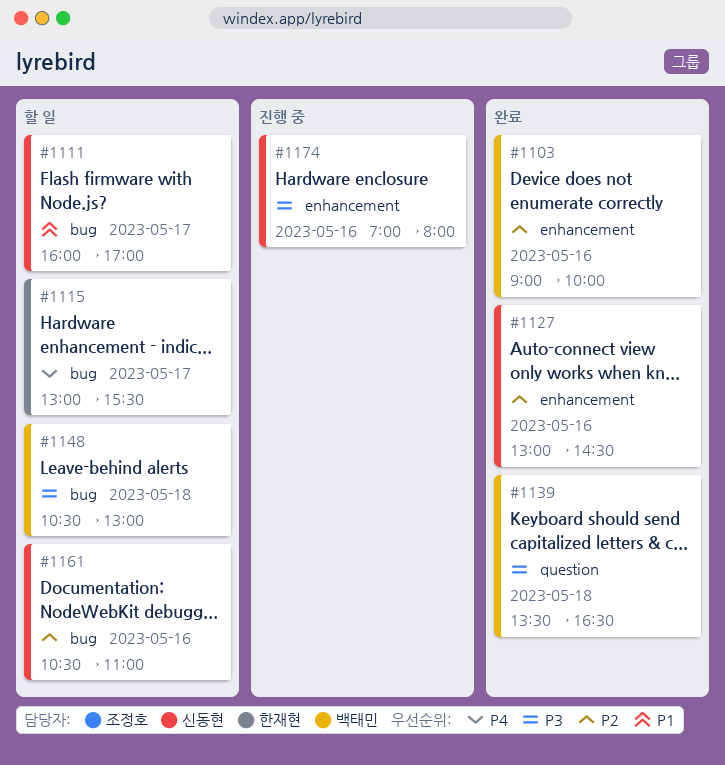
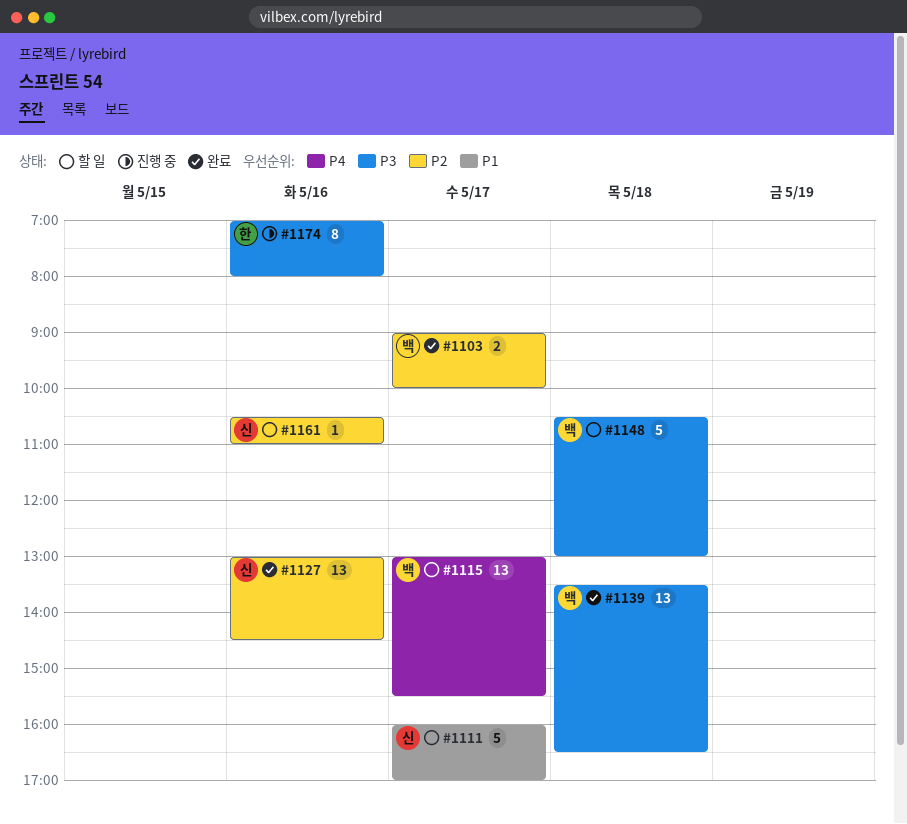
#1103, day: May 16 -> May 17
#1115, owner: 한재현 -> 백태민
#1174, owner: 신동현 -> 한재현

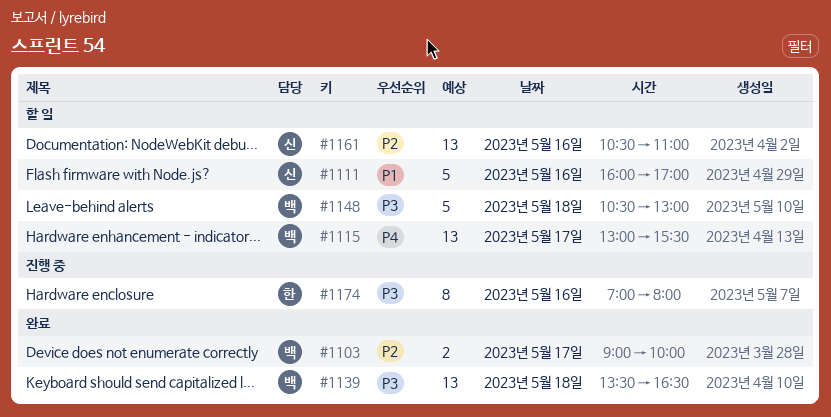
#1111, day: May 17 -> May 16
#1127: present -> none
#1161, estimate: 1 -> 13

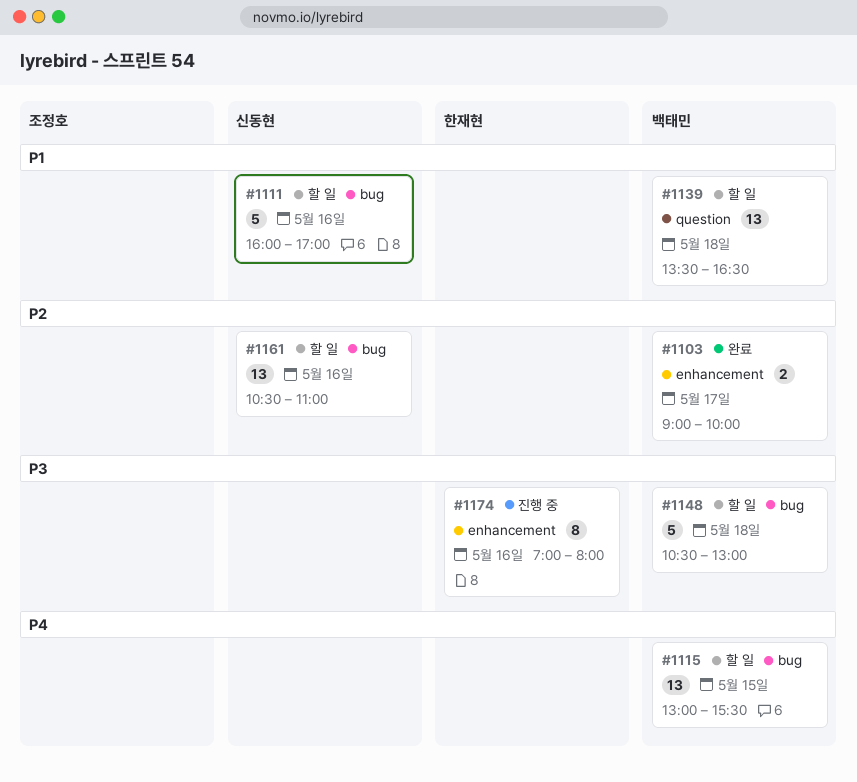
#1115, day: May 17 -> May 15
#1139, status: 완료 -> 할 일
#1139, priority: P3 -> P1

